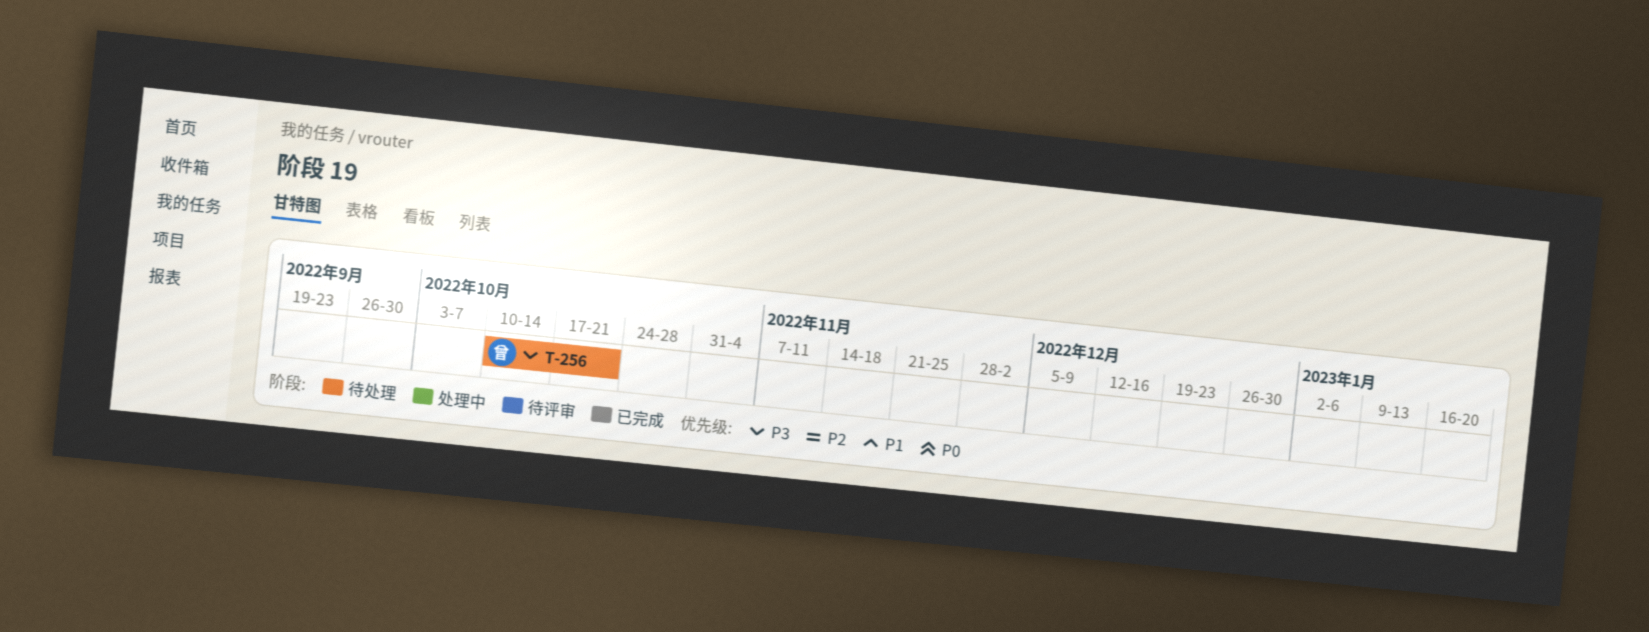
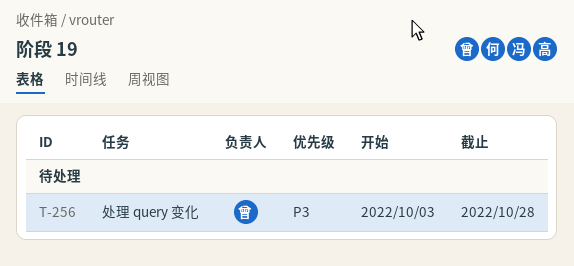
T-256, start: Oct 10 -> Oct 3
T-256, due: Oct 21 -> Oct 28

